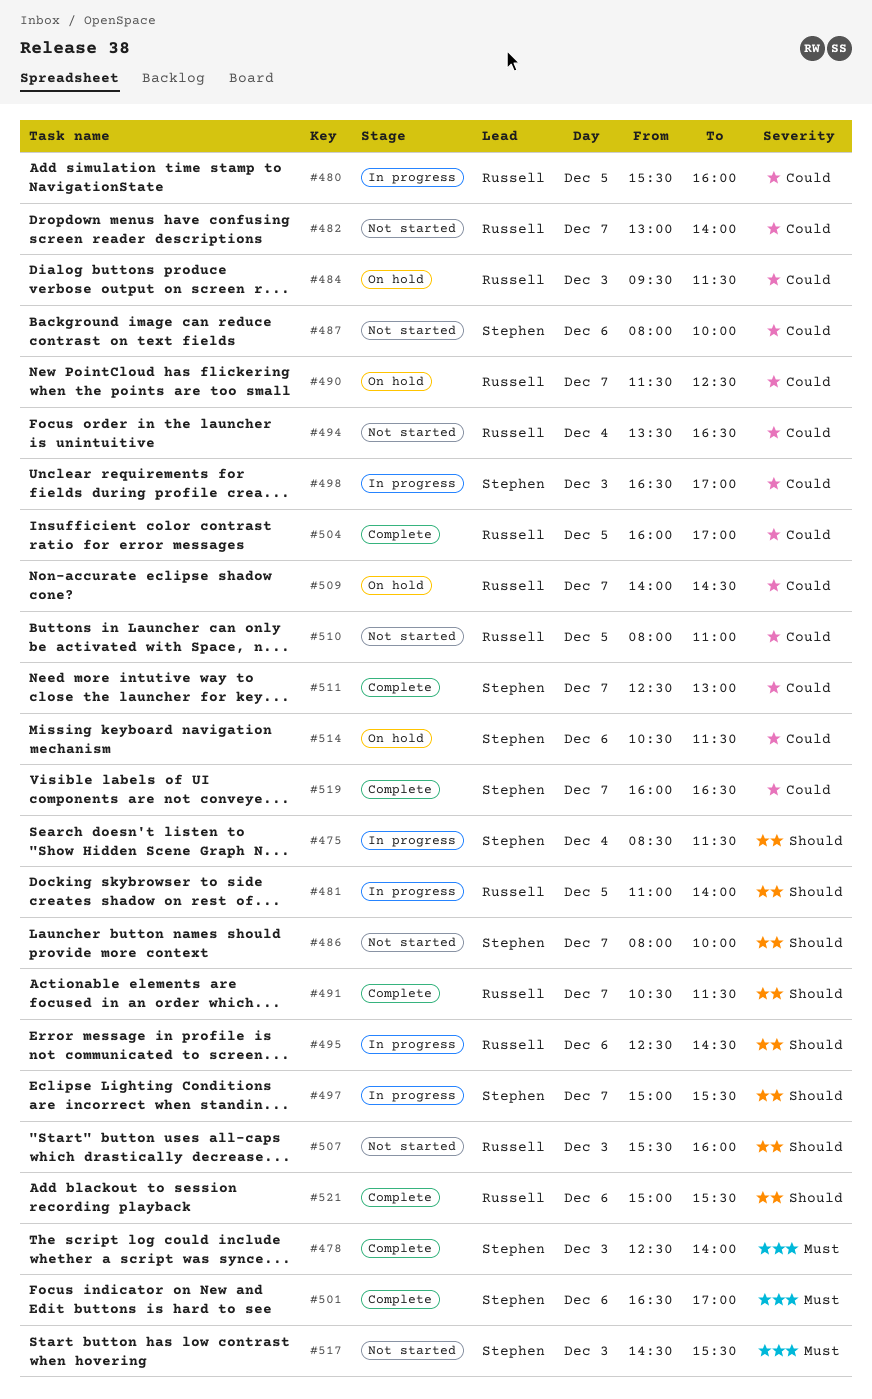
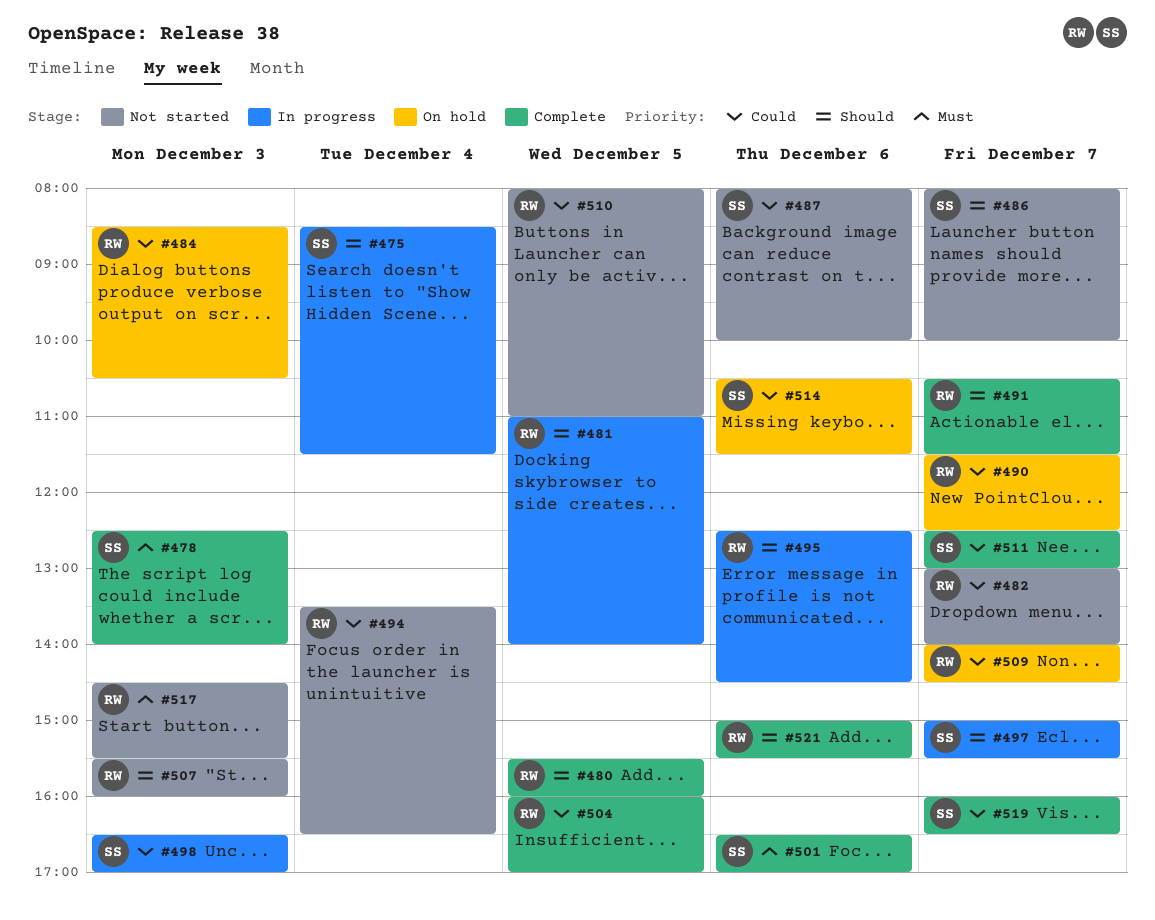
#480, status: In progress -> Complete
#480, priority: Could -> Should
#484, begins: 09:30 -> 08:30
#484, ends: 11:30 -> 10:30
#517, owner: Stephen -> Russell

